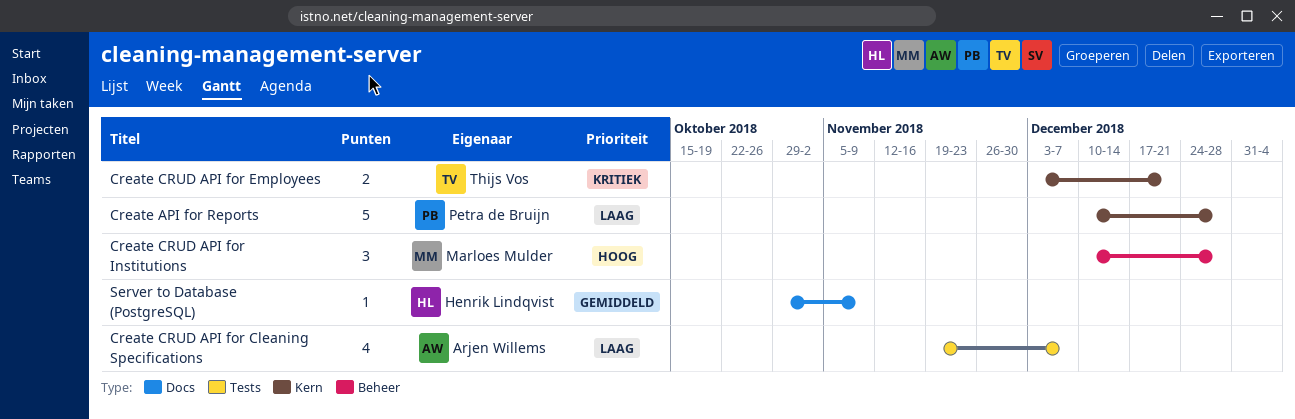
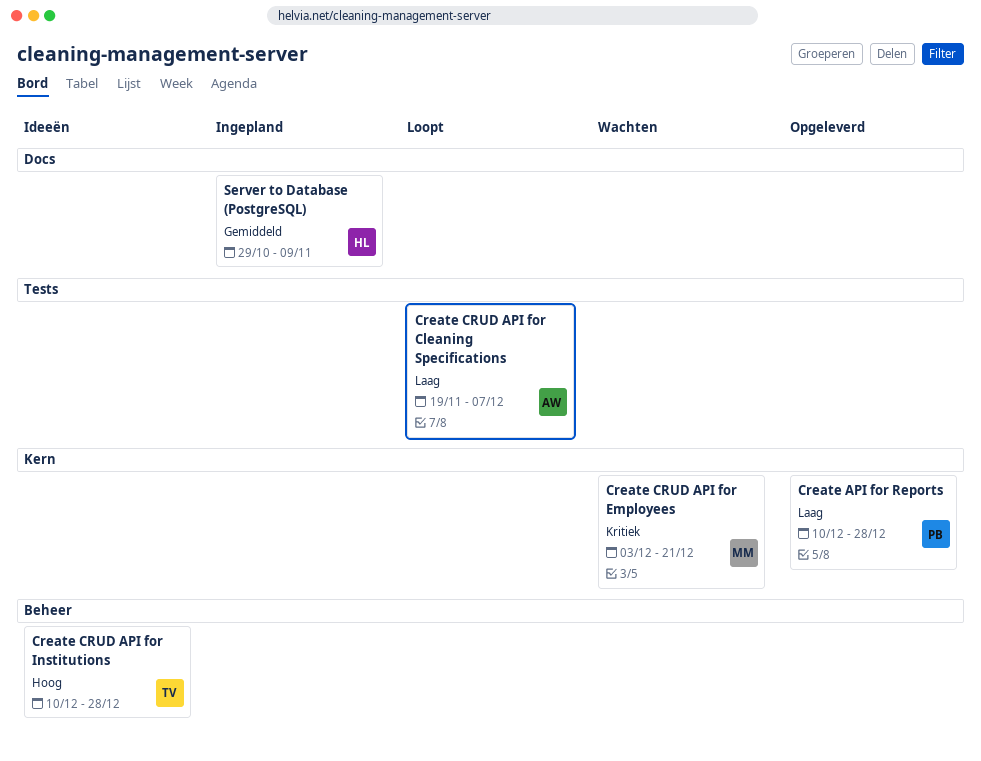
Create CRUD API for Employees, owner: Thijs Vos -> Marloes Mulder
Create CRUD API for Institutions, owner: Marloes Mulder -> Thijs Vos

